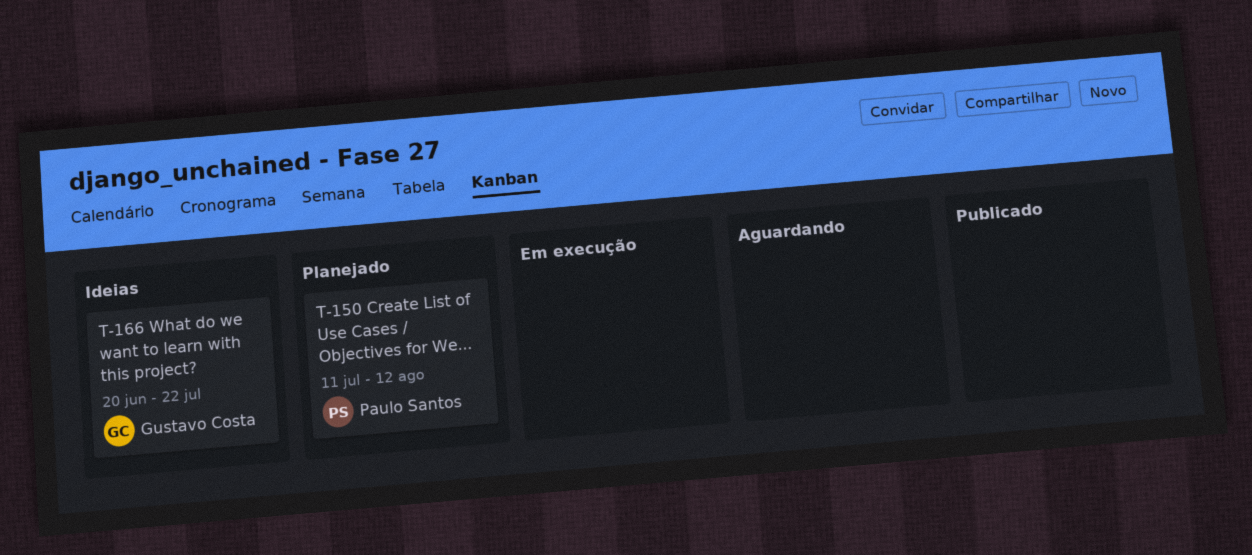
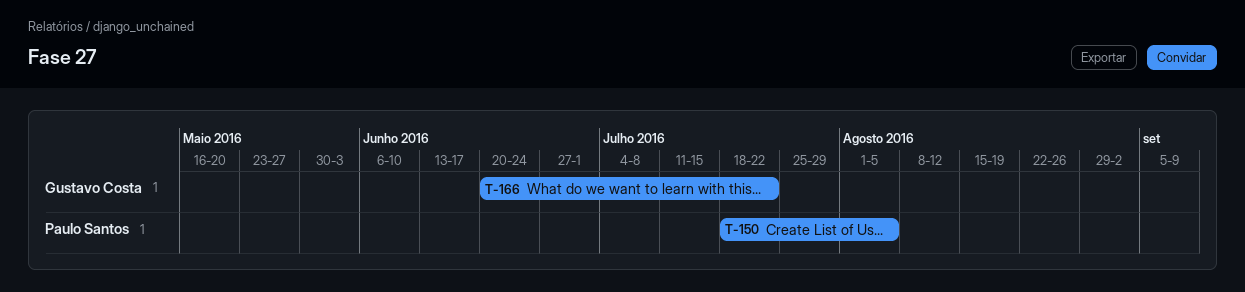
T-150, start: Jul 11 -> Jul 18
T-150, due: Aug 12 -> Aug 5

